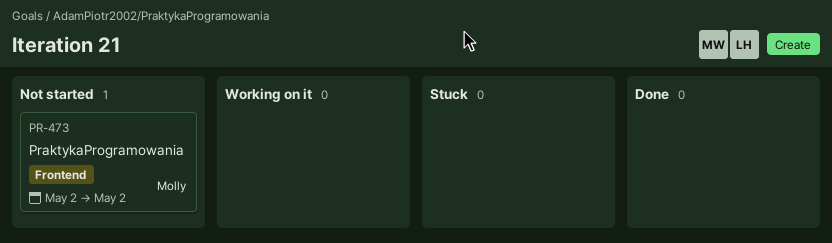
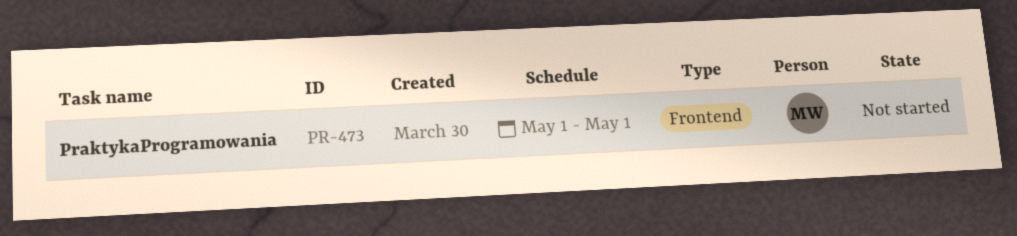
PR-473, start: May 2 -> May 1
PR-473, due: May 2 -> May 1

